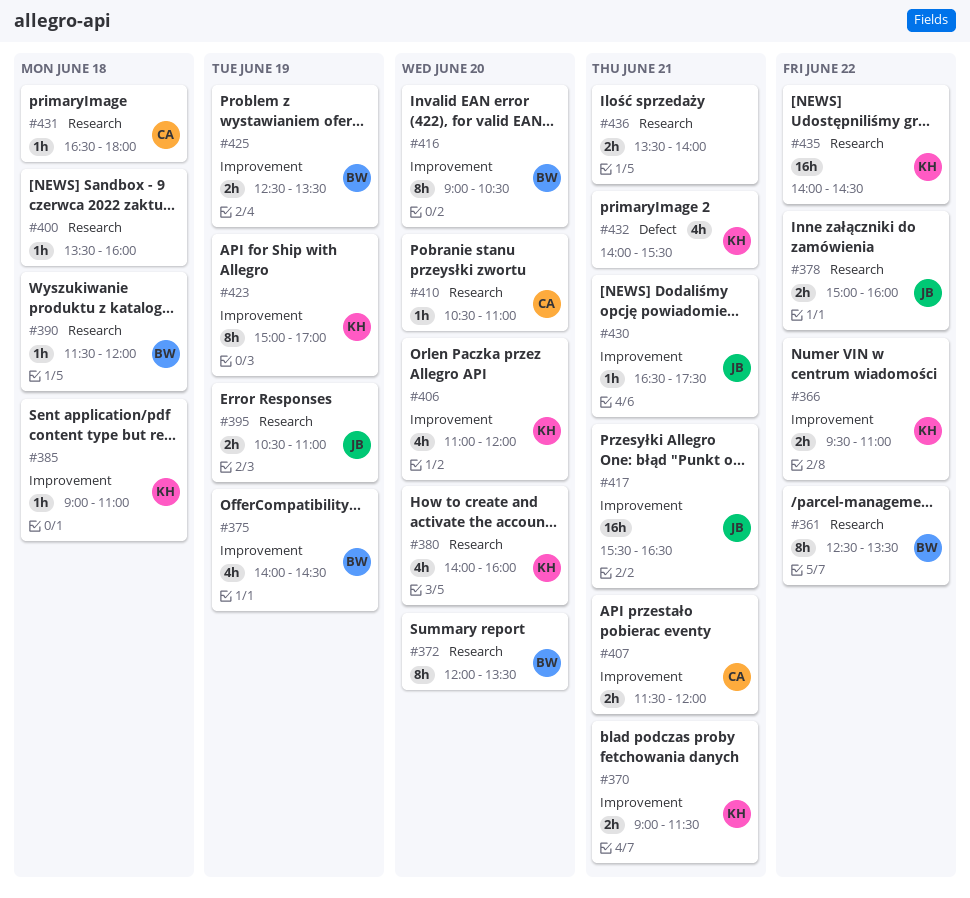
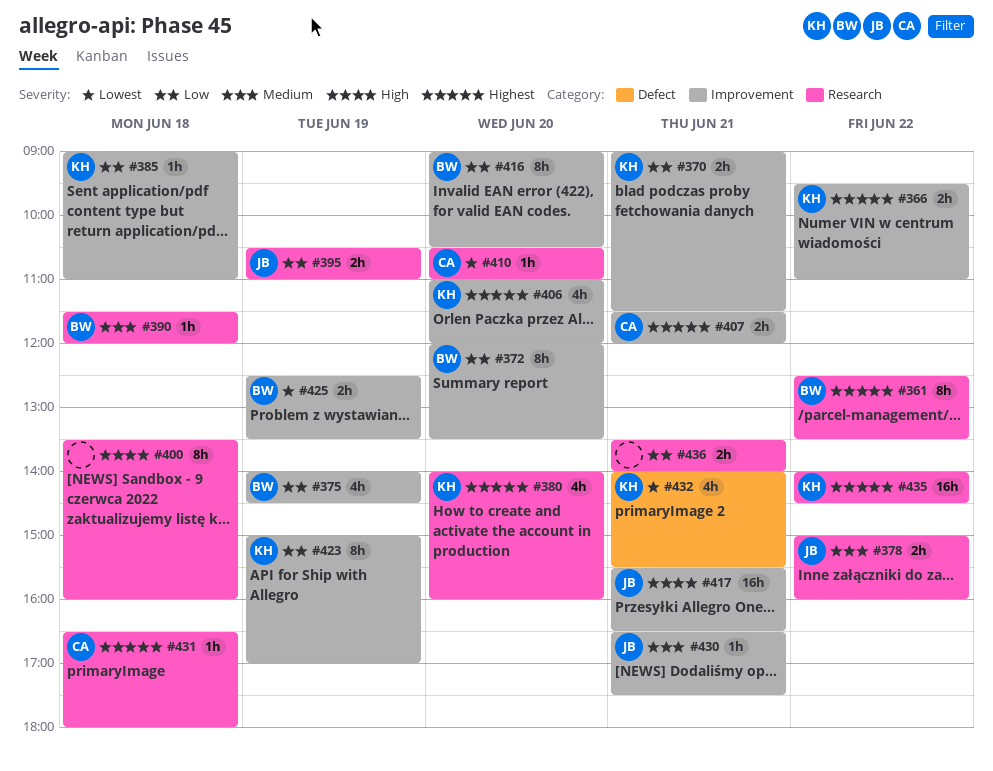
#372, label: Research -> Improvement
#400, estimate: 1h -> 8h

